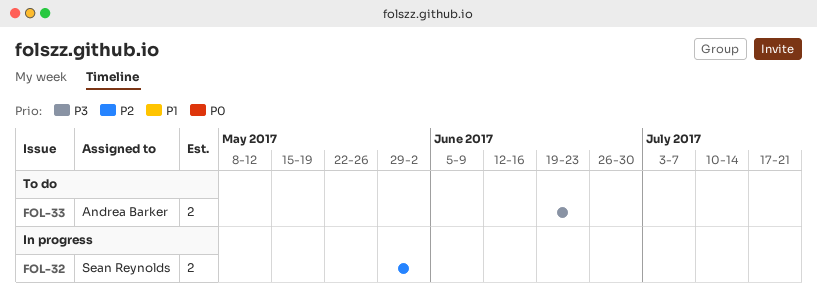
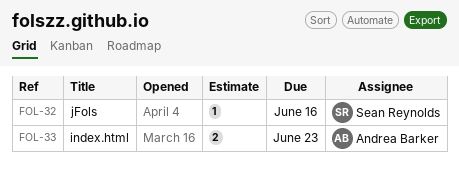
FOL-32, estimate: 2 -> 1
FOL-32, due: Jun 2 -> Jun 16

